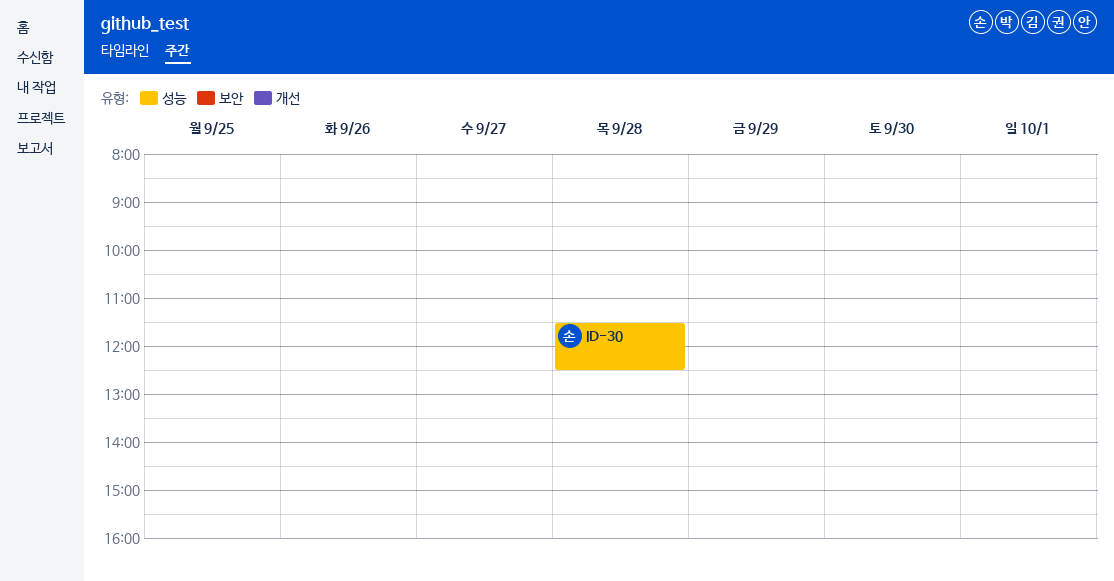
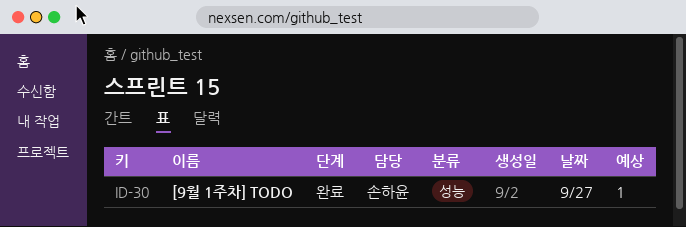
ID-30, day: Sep 28 -> Sep 27

